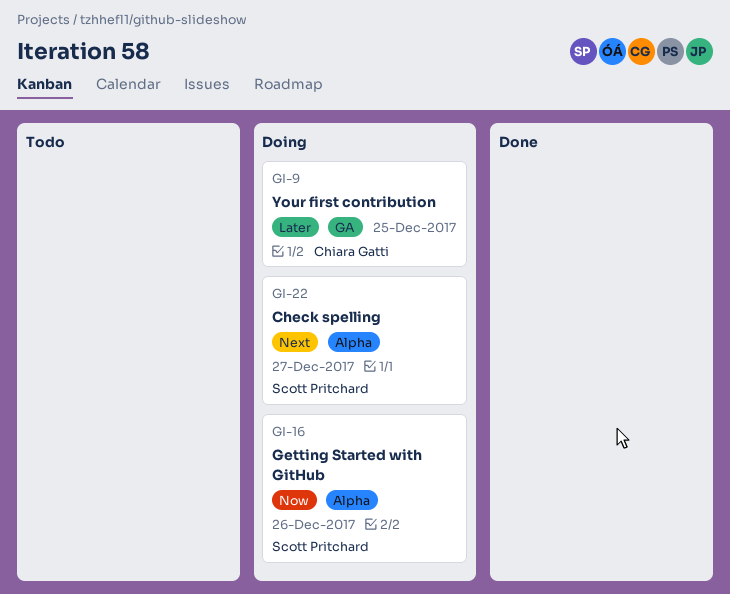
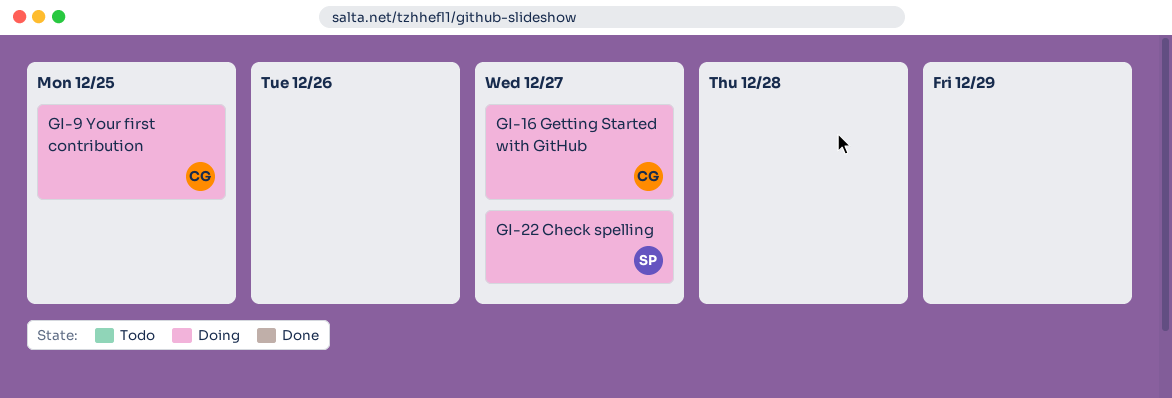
GI-16, owner: Scott Pritchard -> Chiara Gatti
GI-16, due: Dec 26 -> Dec 27

